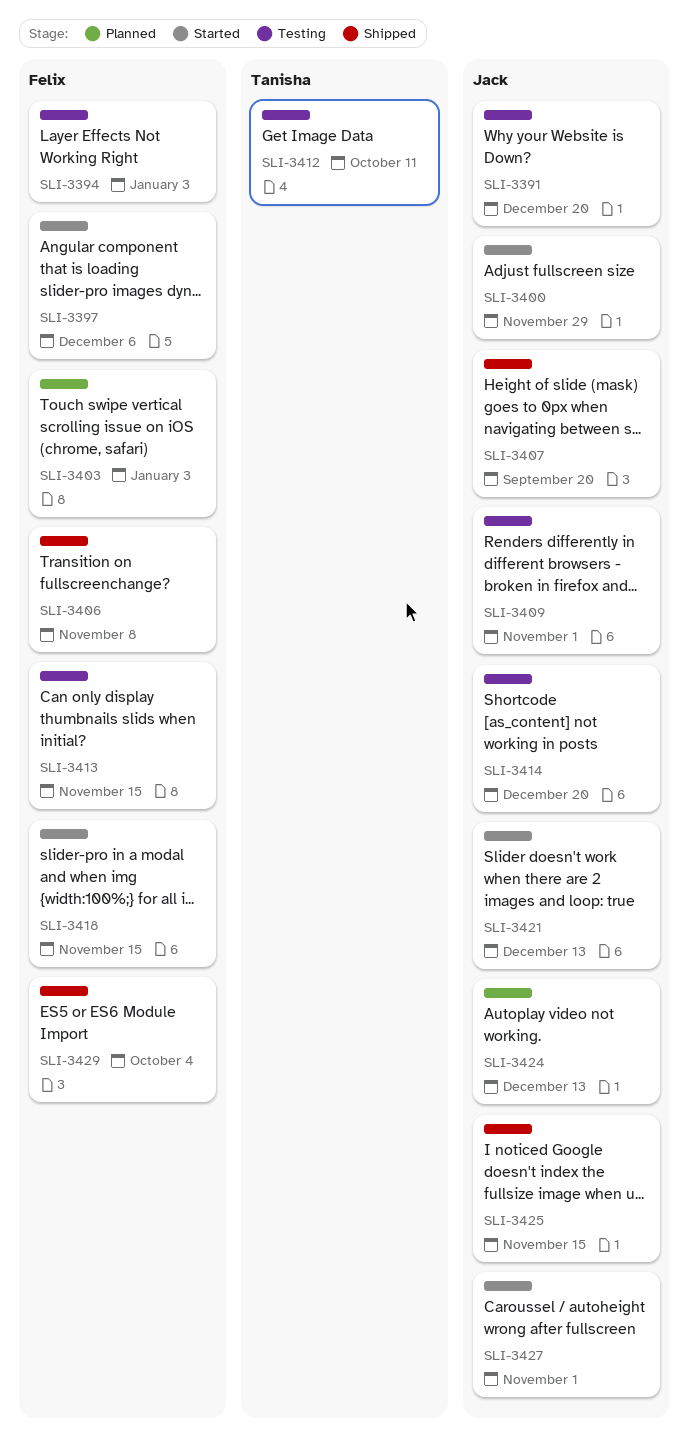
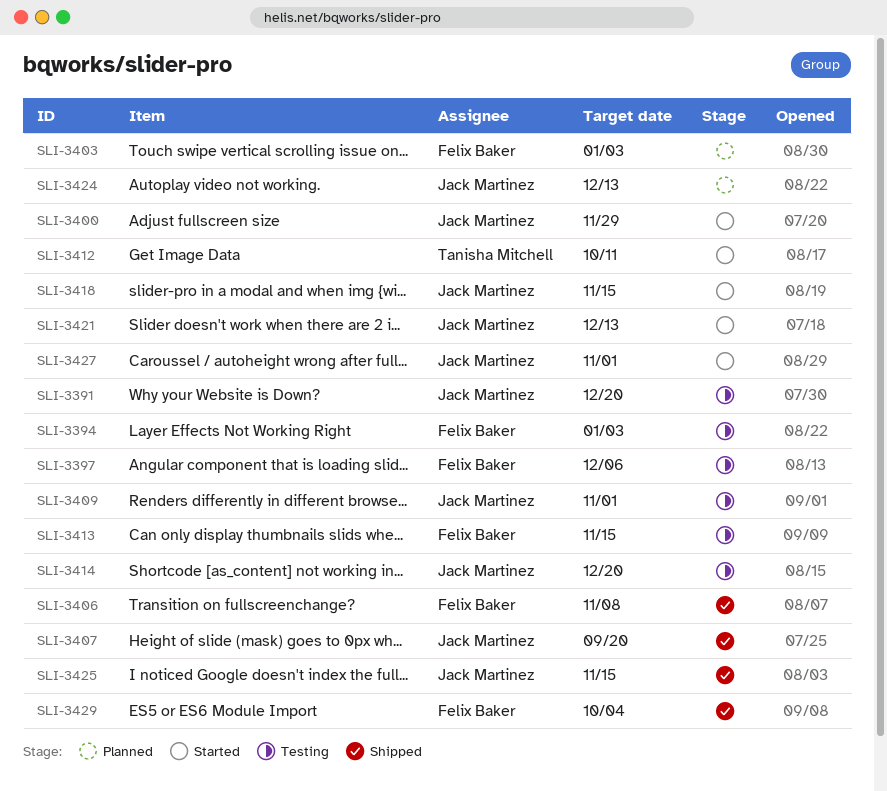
SLI-3397, status: Started -> Testing
SLI-3412, status: Testing -> Started
SLI-3418, owner: Felix Baker -> Jack Martinez

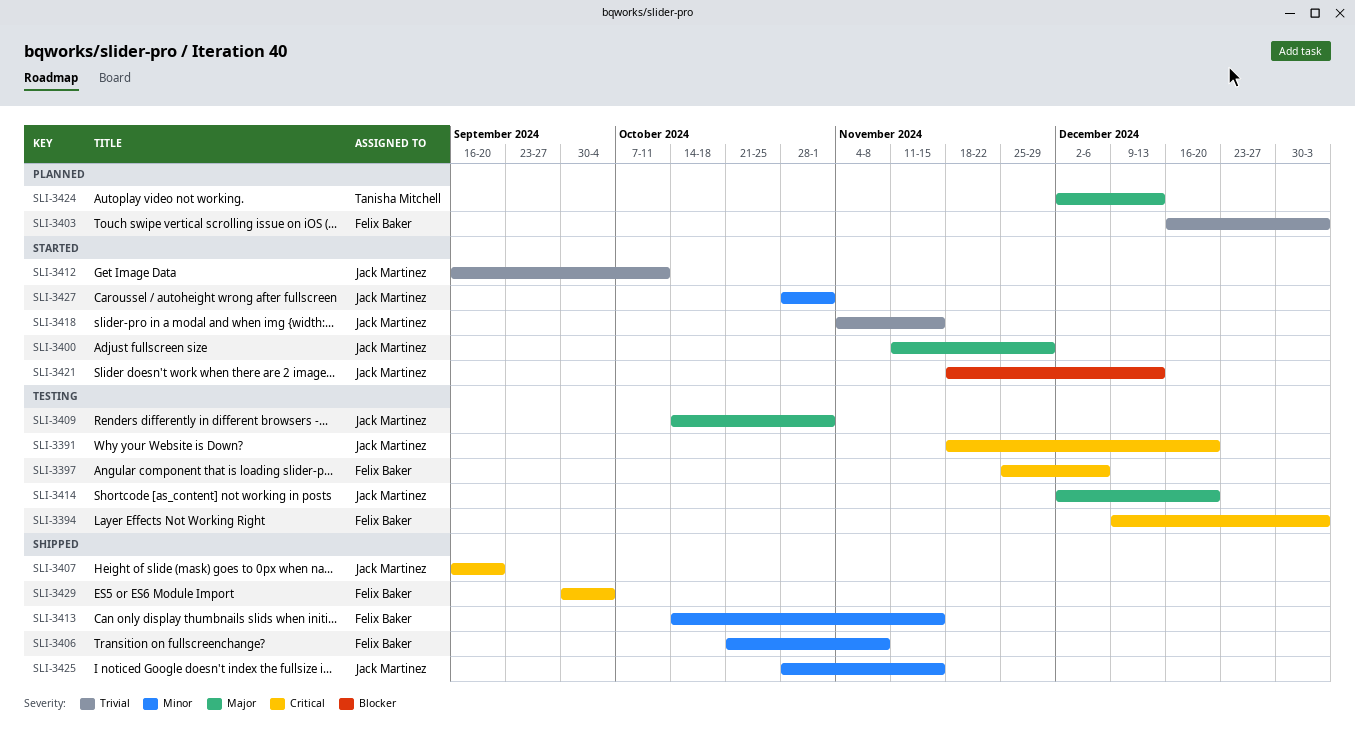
SLI-3412, owner: Tanisha Mitchell -> Jack Martinez
SLI-3413, status: Testing -> Shipped
SLI-3424, owner: Jack Martinez -> Tanisha Mitchell

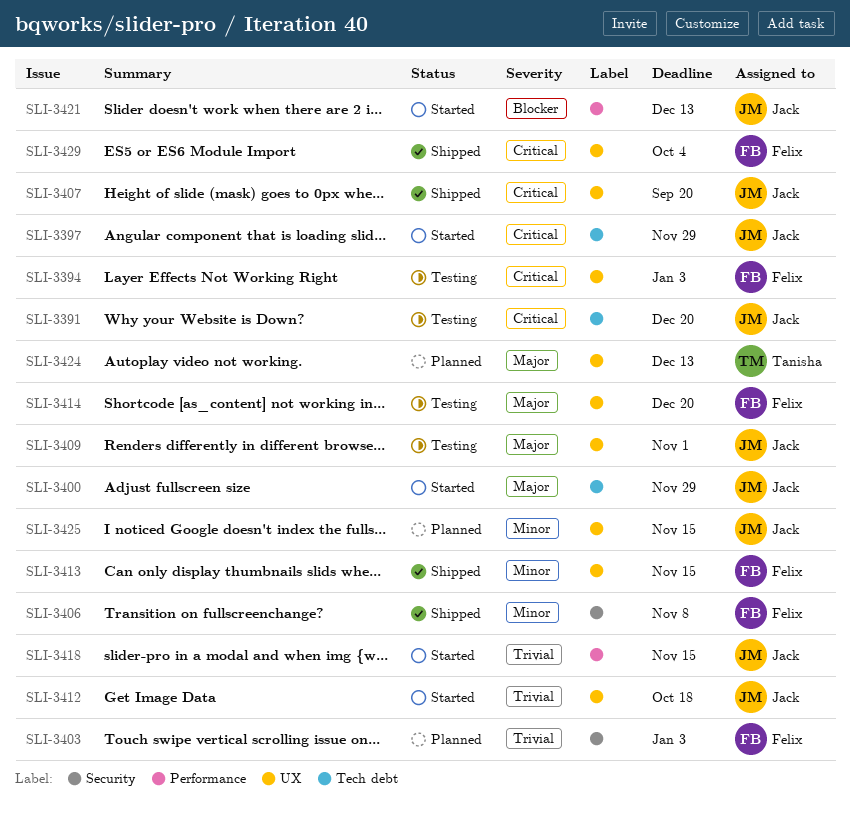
SLI-3397, status: Testing -> Started
SLI-3397, owner: Felix Baker -> Jack Martinez
SLI-3397, due: Dec 6 -> Nov 29
SLI-3412, due: Oct 11 -> Oct 18
SLI-3414, owner: Jack Martinez -> Felix Baker
SLI-3425, status: Shipped -> Planned
SLI-3427: present -> none

